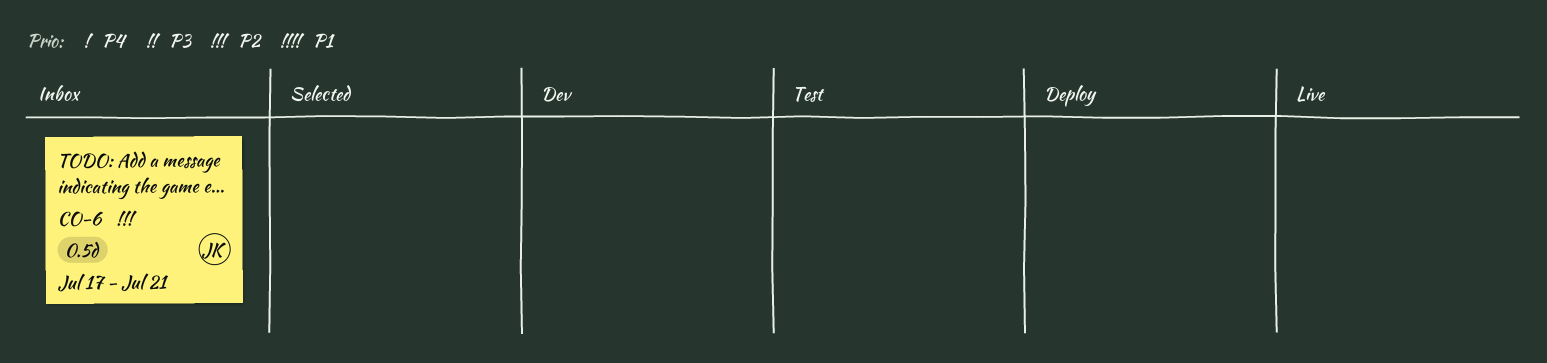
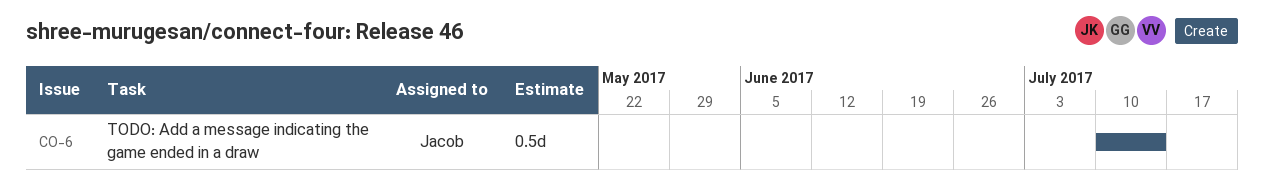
CO-6, start: Jul 17 -> Jul 10
CO-6, due: Jul 21 -> Jul 14

